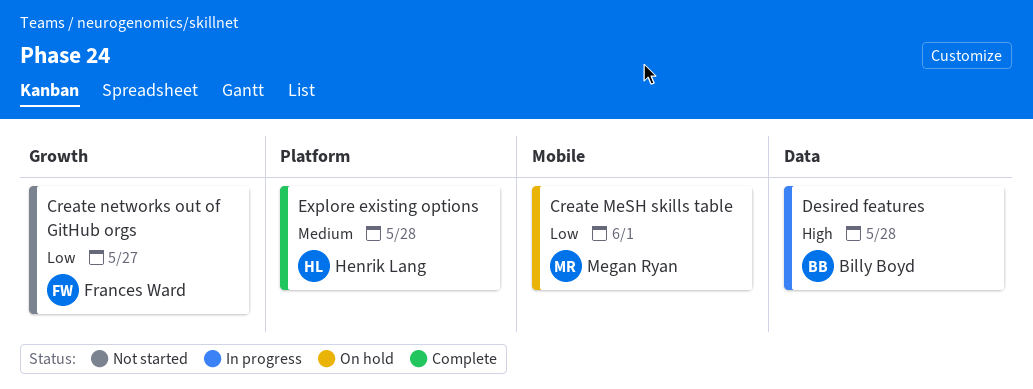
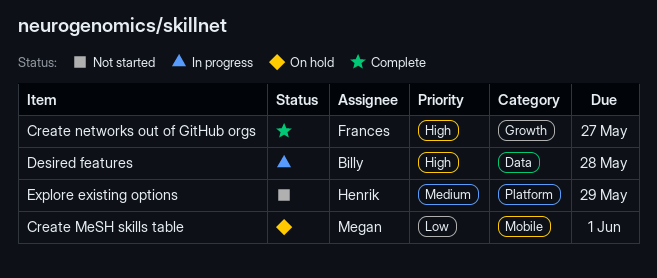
Create networks out of GitHub orgs, status: Not started -> Complete
Create networks out of GitHub orgs, priority: Low -> High
Explore existing options, status: Complete -> Not started
Explore existing options, due: May 28 -> May 29

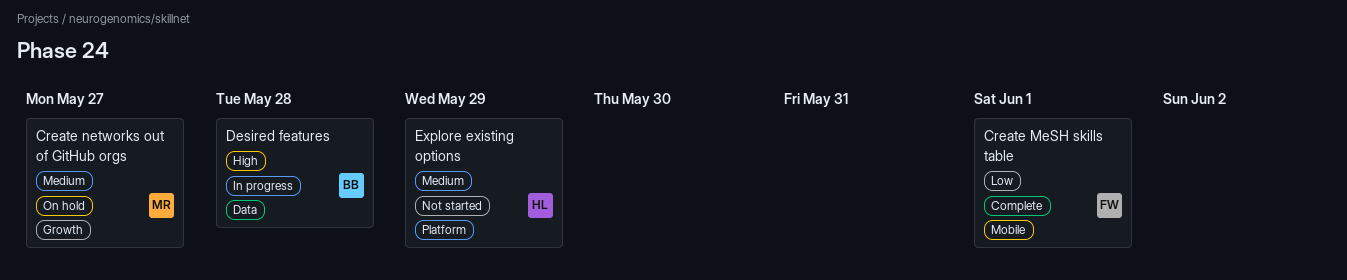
Create MeSH skills table, status: On hold -> Complete
Create MeSH skills table, owner: Megan -> Frances
Create networks out of GitHub orgs, status: Complete -> On hold
Create networks out of GitHub orgs, owner: Frances -> Megan
Create networks out of GitHub orgs, priority: High -> Medium

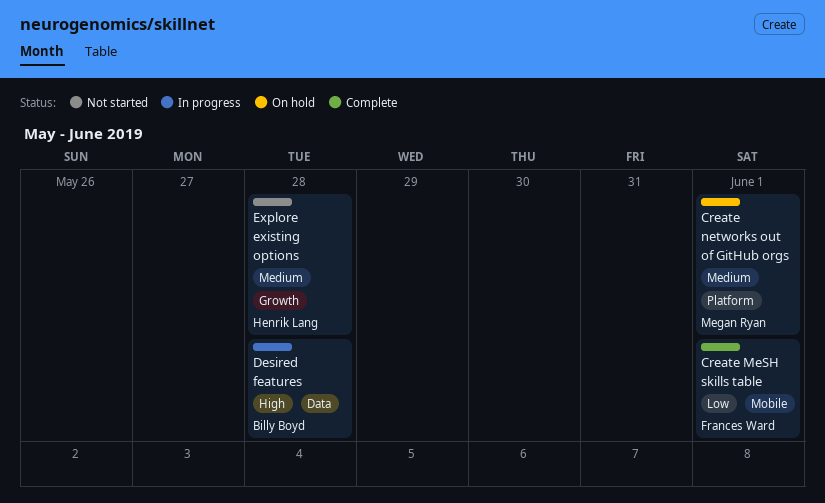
Create networks out of GitHub orgs, label: Growth -> Platform
Create networks out of GitHub orgs, due: May 27 -> Jun 1
Explore existing options, label: Platform -> Growth
Explore existing options, due: May 29 -> May 28

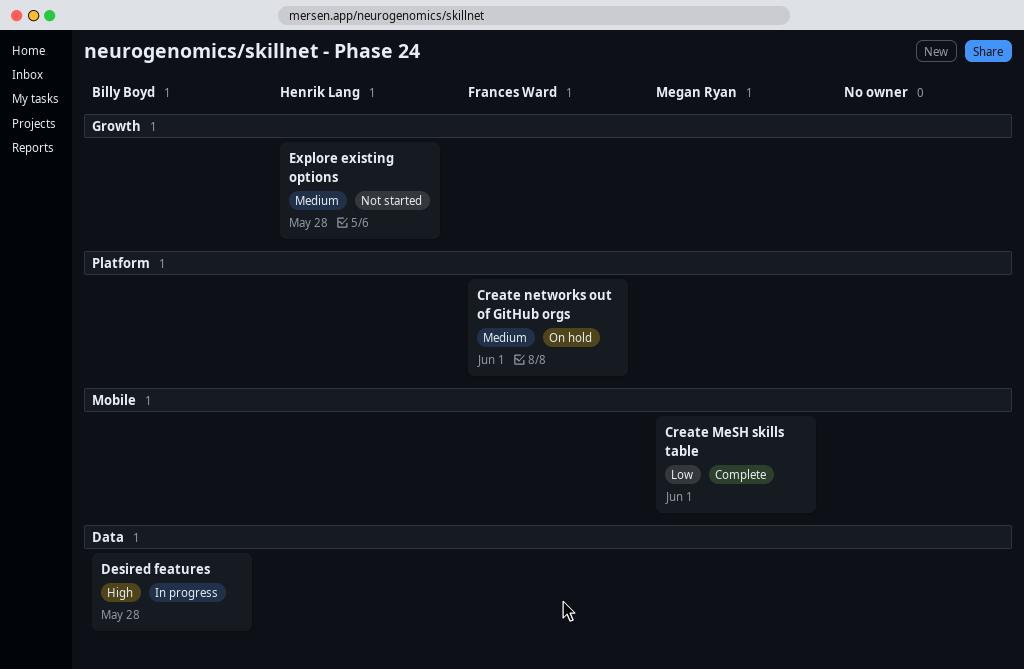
Create MeSH skills table, owner: Frances Ward -> Megan Ryan
Create networks out of GitHub orgs, owner: Megan Ryan -> Frances Ward

